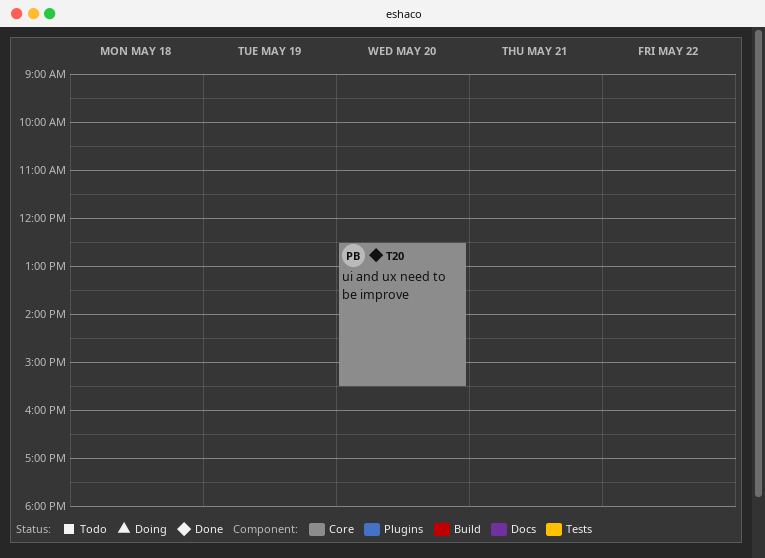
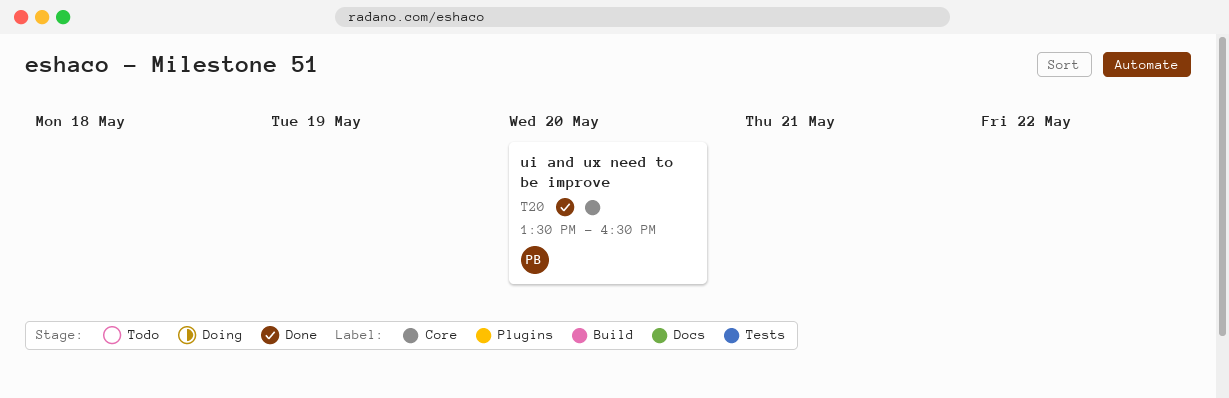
T20, begins: 12:30 -> 13:30
T20, ends: 15:30 -> 16:30

